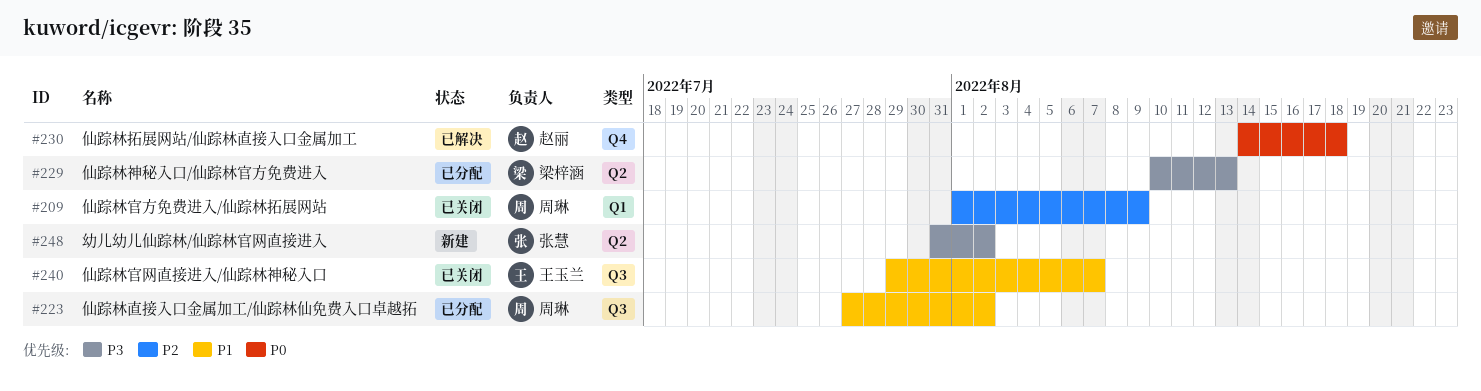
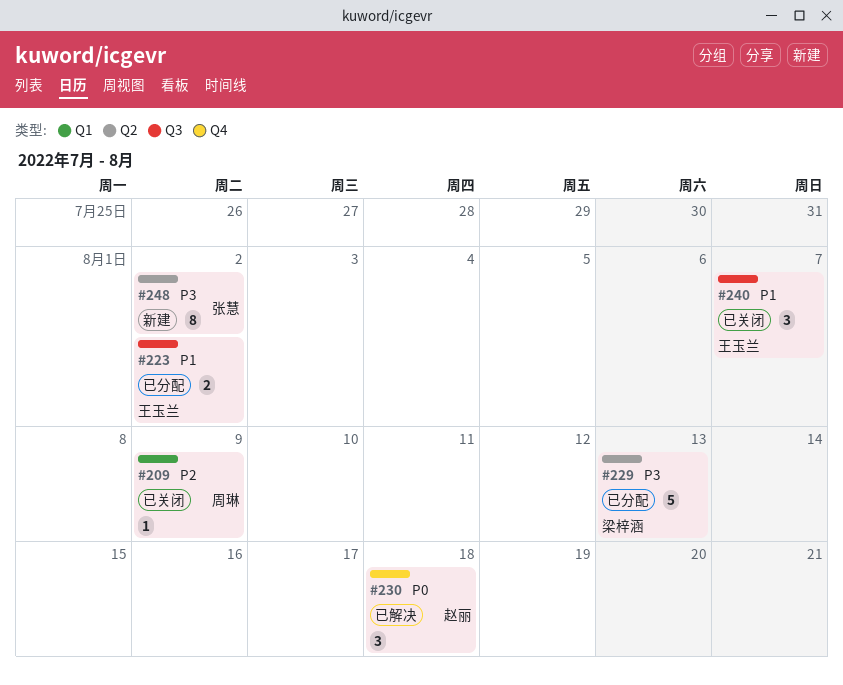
#223, owner: 周琳 -> 王玉兰

